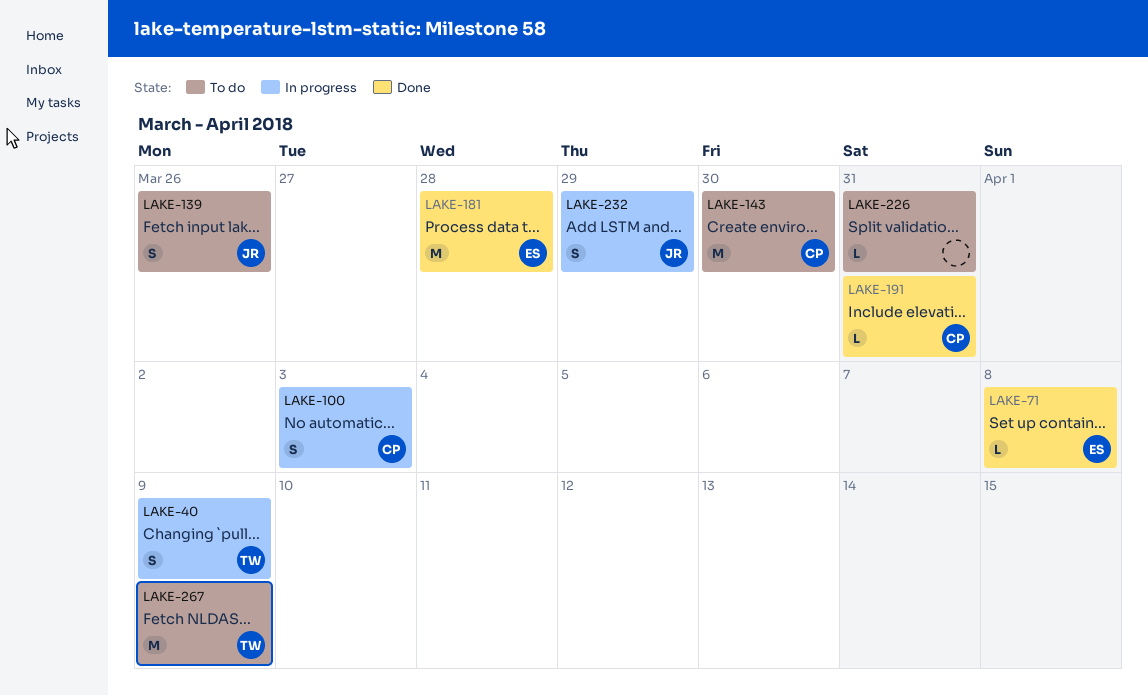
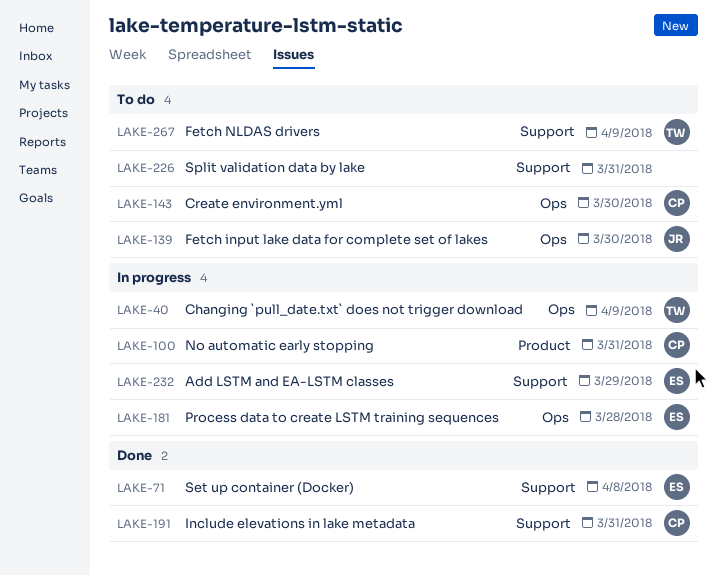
LAKE-100, due: Apr 3 -> Mar 31
LAKE-139, due: Mar 26 -> Mar 30
LAKE-181, status: Done -> In progress
LAKE-232, owner: JR -> ES

